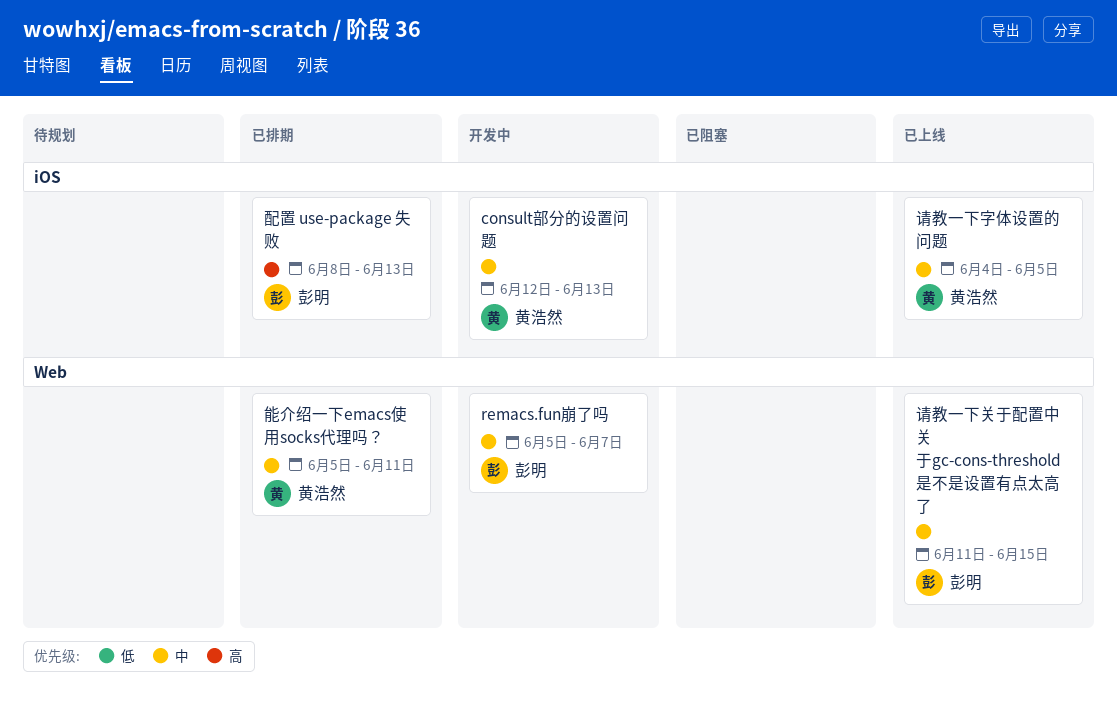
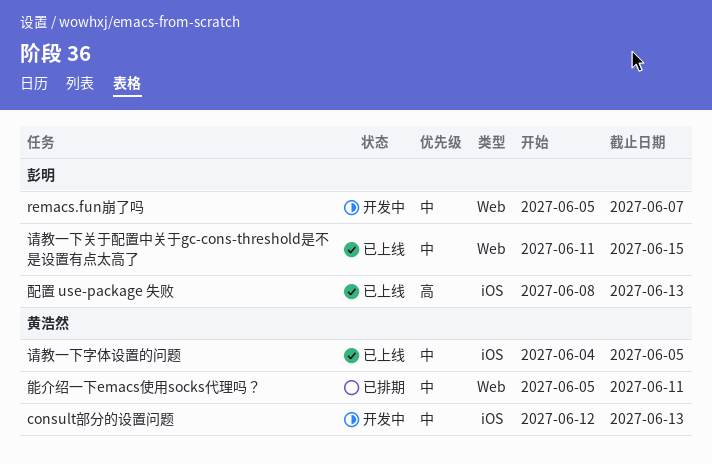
配置 use-package 失败, status: 已排期 -> 已上线

